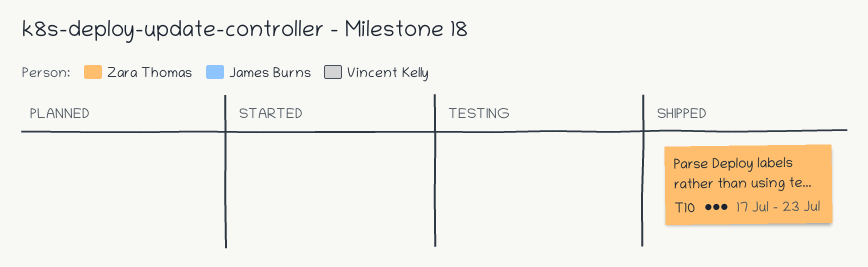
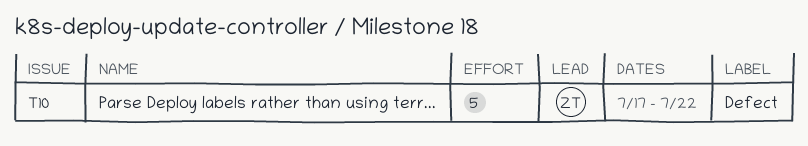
T10, estimate: 3 -> 5
T10, due: Jul 23 -> Jul 22

